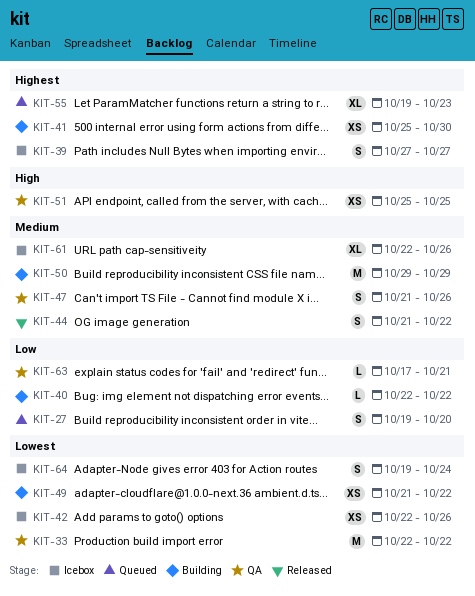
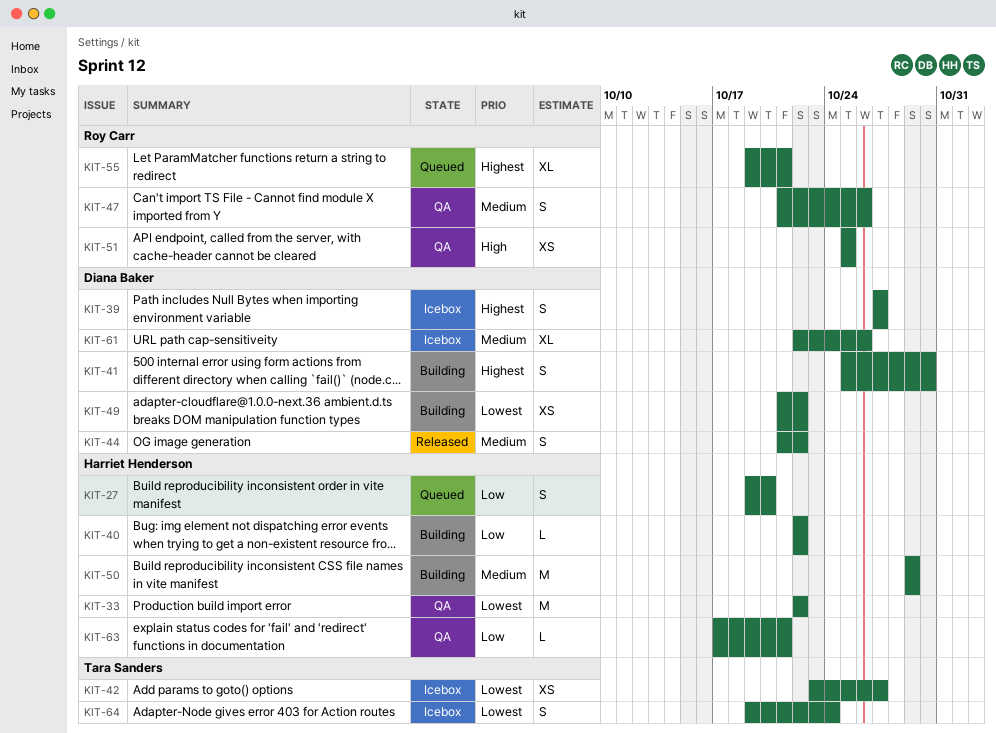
KIT-41, estimate: XS -> S
KIT-42, start: Oct 22 -> Oct 23
KIT-42, due: Oct 26 -> Oct 27
KIT-55, due: Oct 23 -> Oct 21

